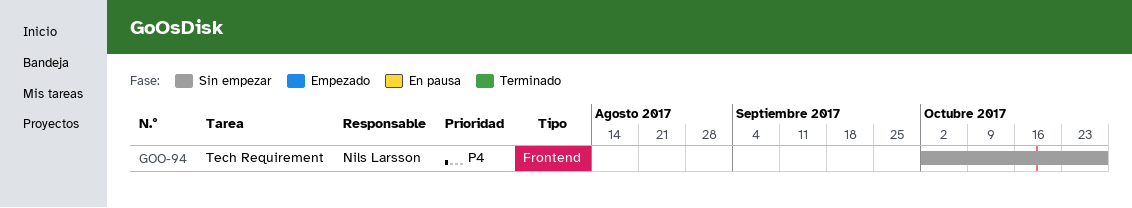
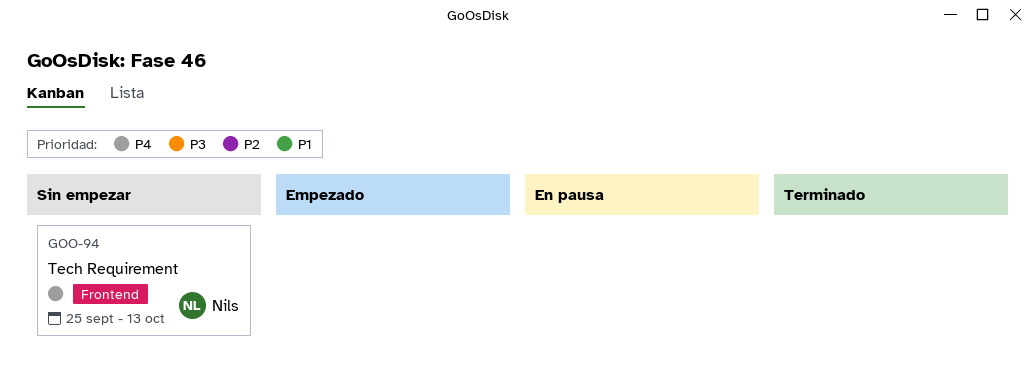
GOO-94, start: Oct 2 -> Sep 25
GOO-94, due: Oct 27 -> Oct 13

